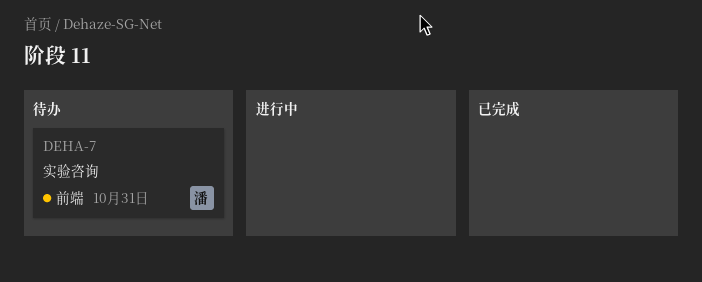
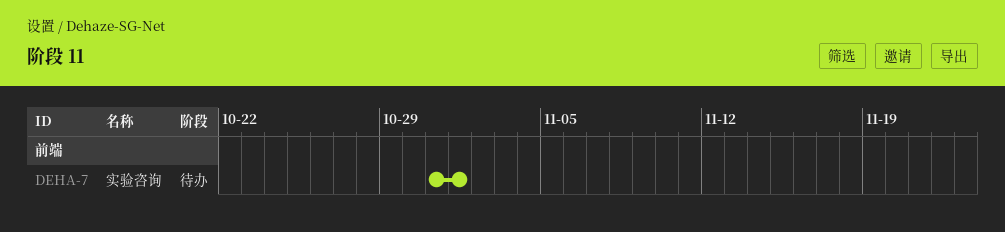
DEHA-7, due: Oct 31 -> Nov 1

